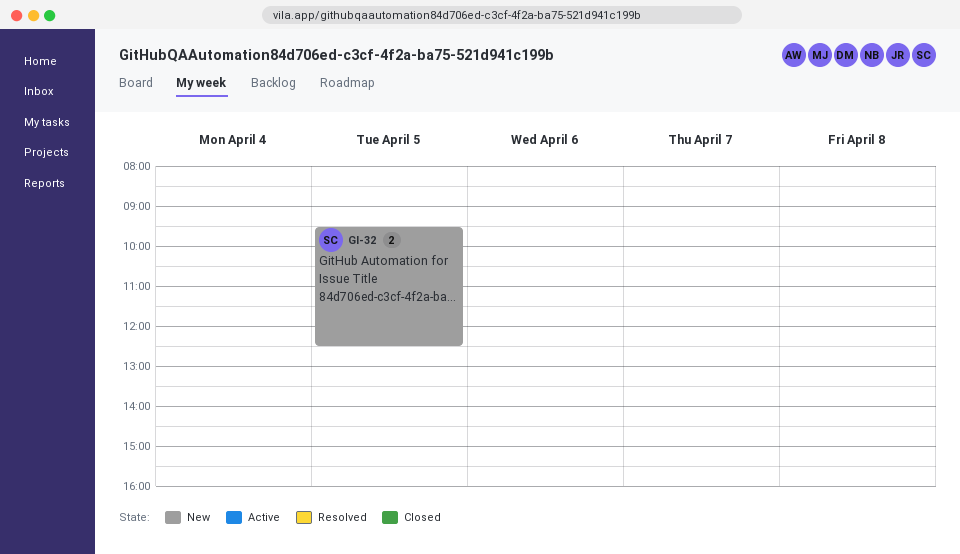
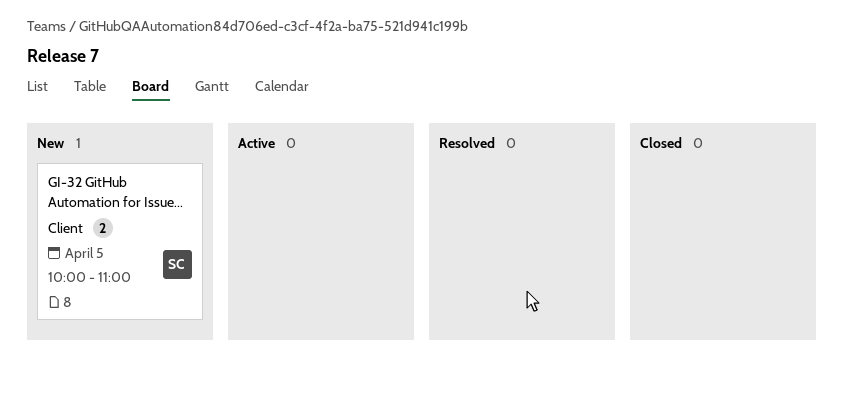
GI-32, begins: 09:30 -> 10:00
GI-32, ends: 12:30 -> 11:00

